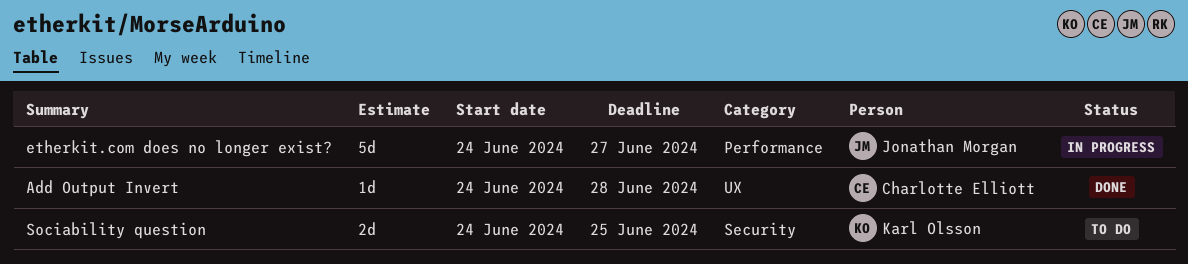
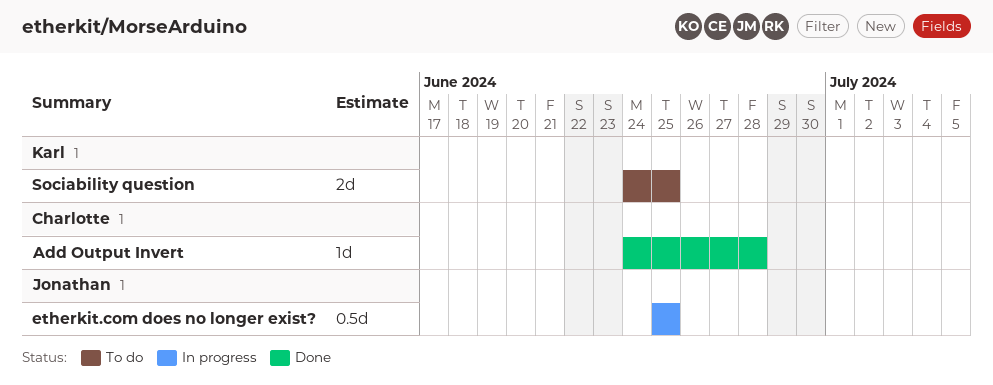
etherkit.com does no longer exist?, estimate: 5d -> 0.5d
etherkit.com does no longer exist?, start: Jun 24 -> Jun 25
etherkit.com does no longer exist?, due: Jun 27 -> Jun 25

